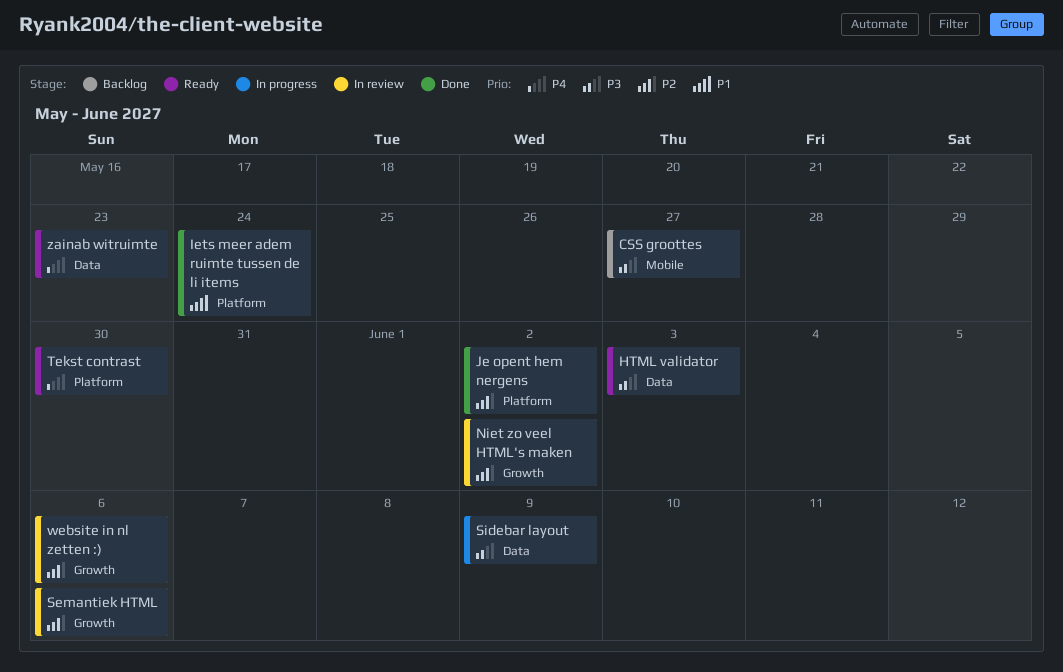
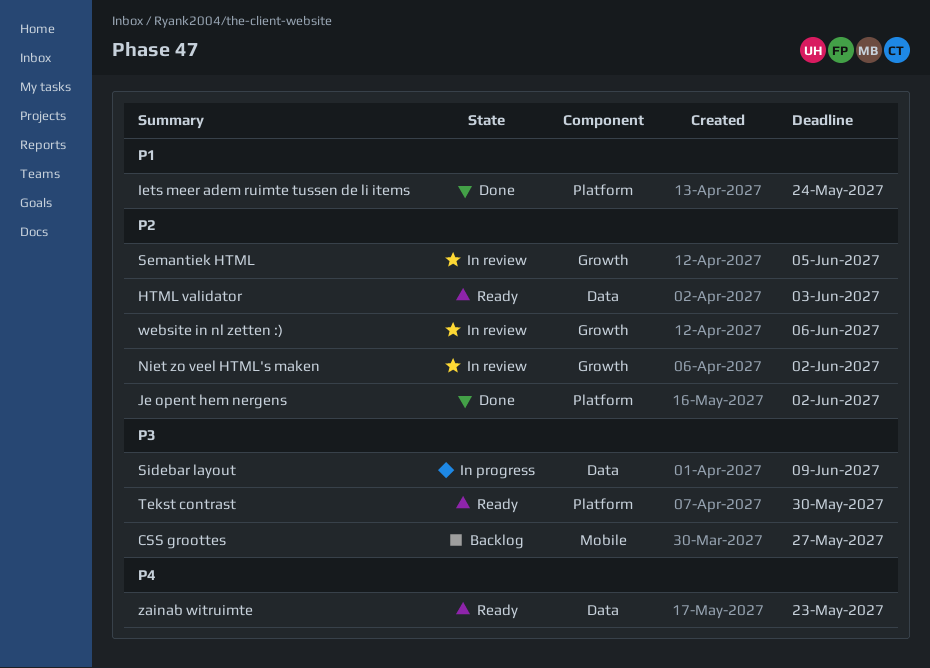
HTML validator, priority: P3 -> P2
Semantiek HTML, due: Jun 6 -> Jun 5
Tekst contrast, priority: P4 -> P3

